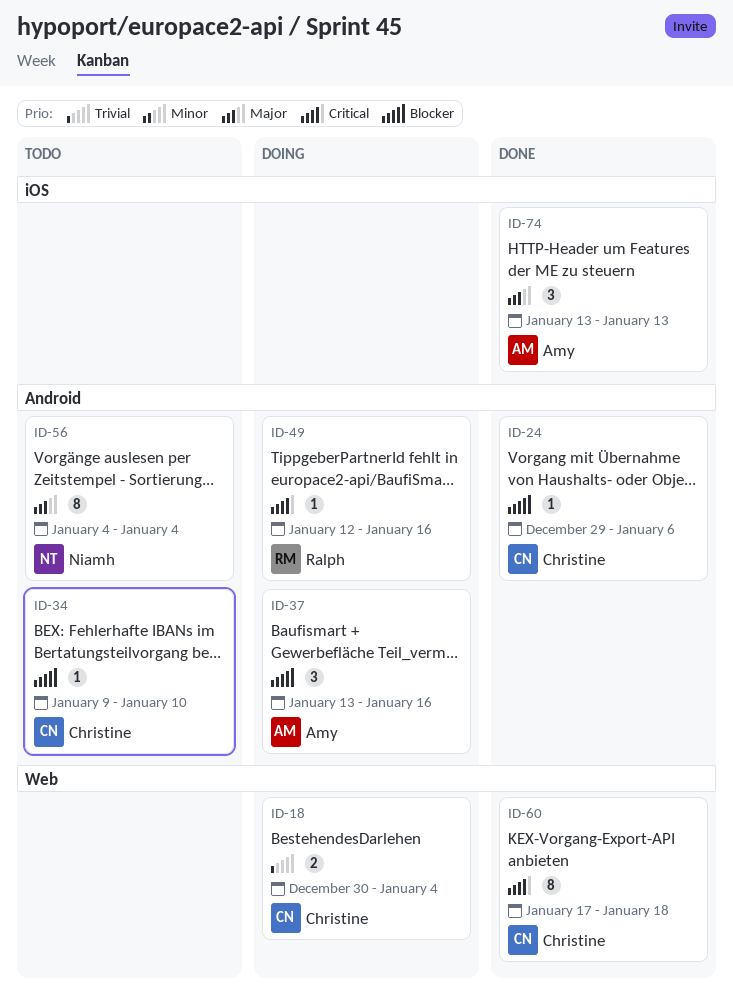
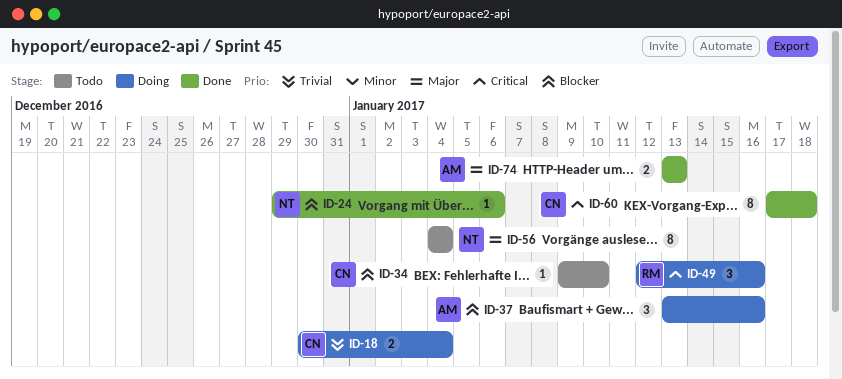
ID-24, owner: Christine -> Niamh
ID-49, estimate: 1 -> 3
ID-74, estimate: 3 -> 2

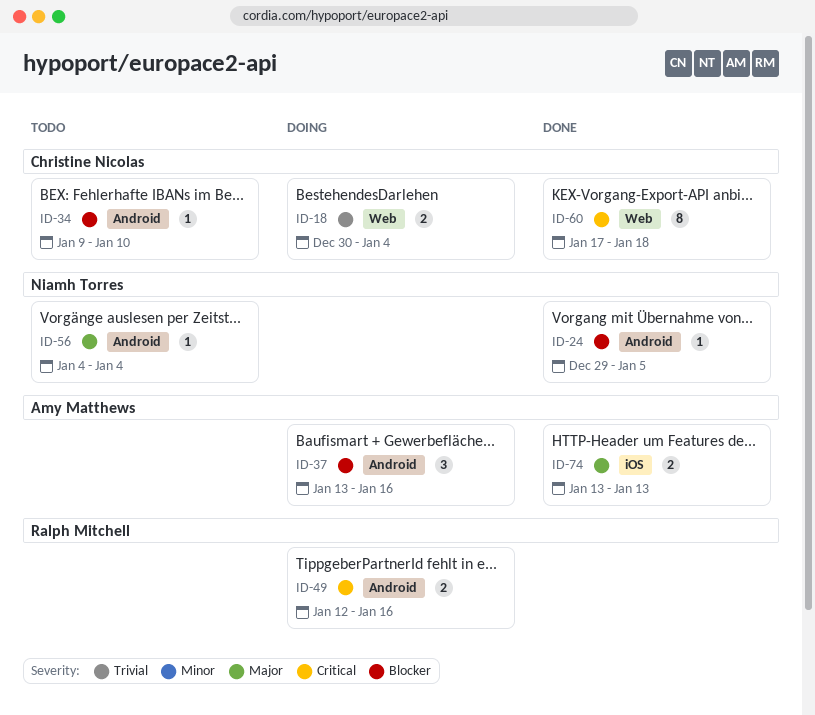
ID-24, due: Jan 6 -> Jan 5
ID-49, estimate: 3 -> 2
ID-56, estimate: 8 -> 1

